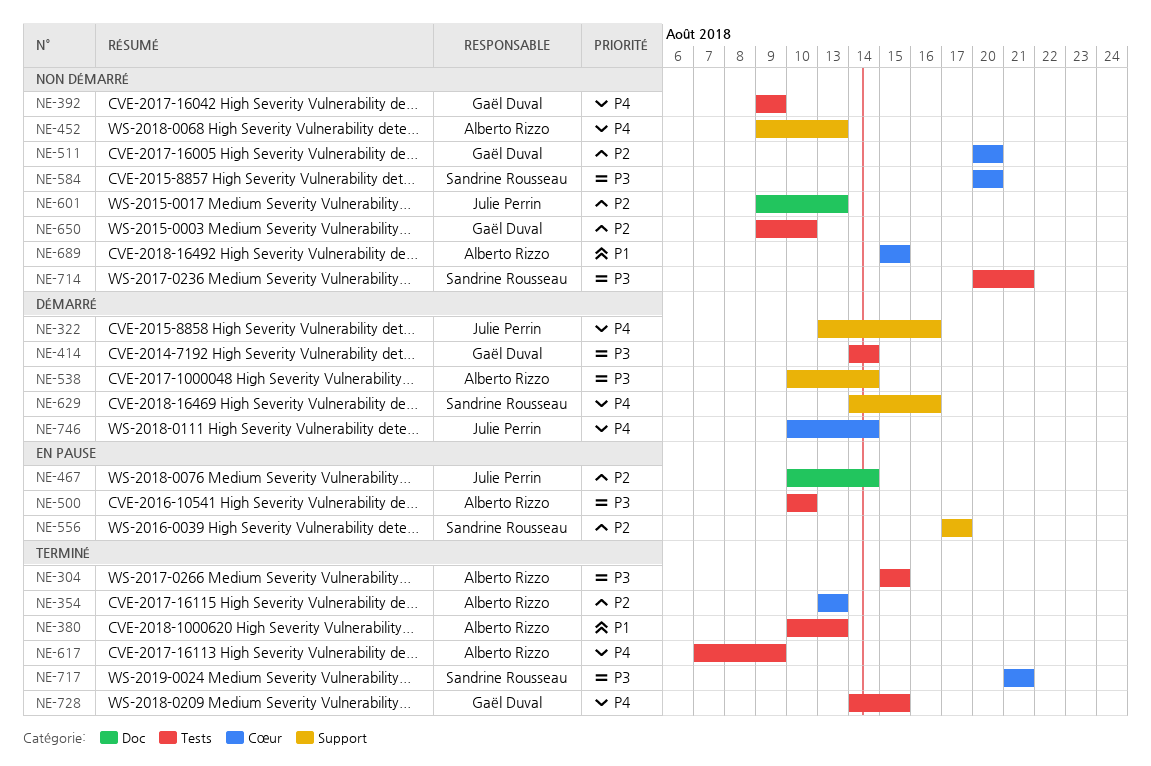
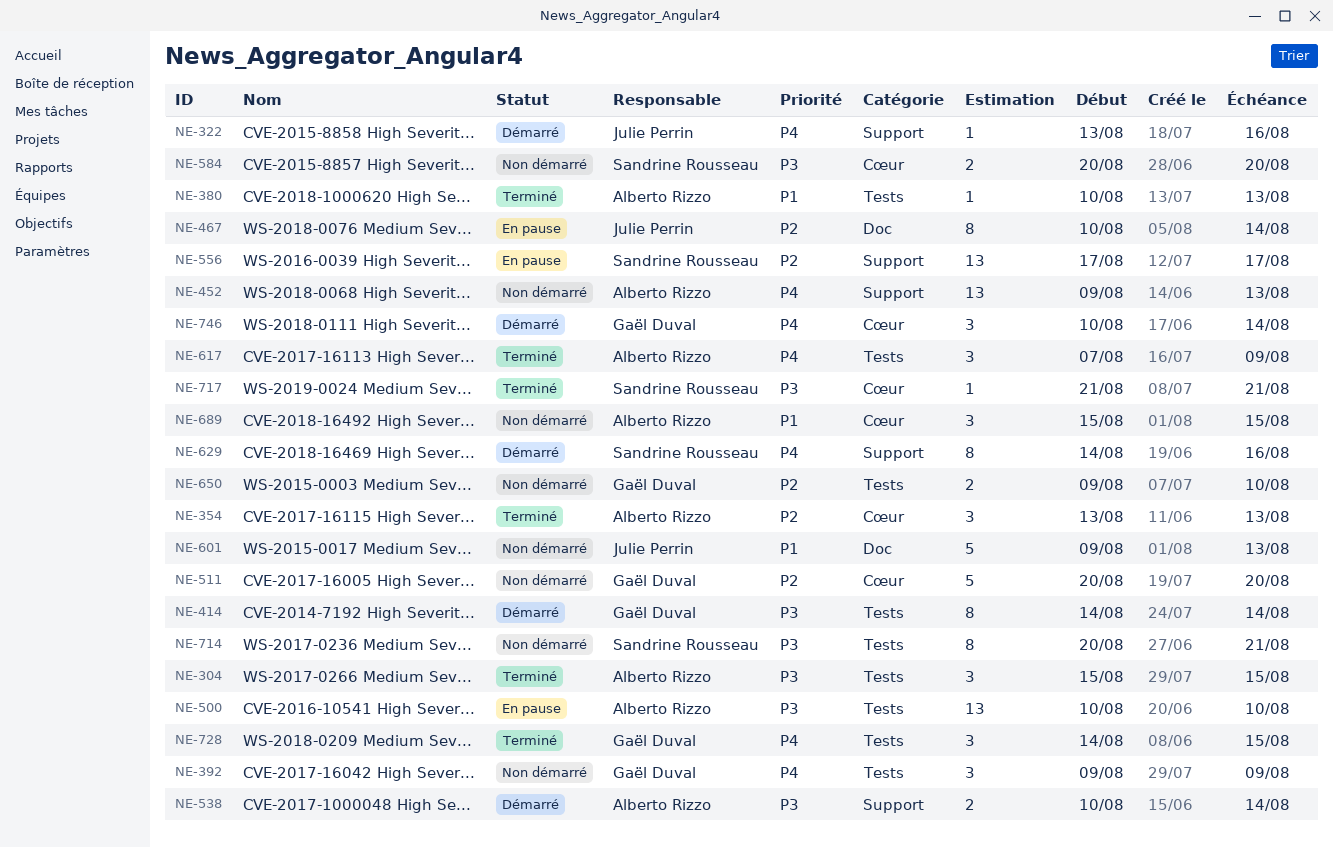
NE-601, priority: P2 -> P1
NE-746, owner: Julie Perrin -> Gaël Duval

